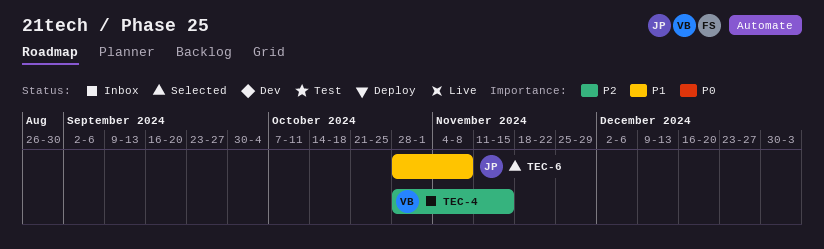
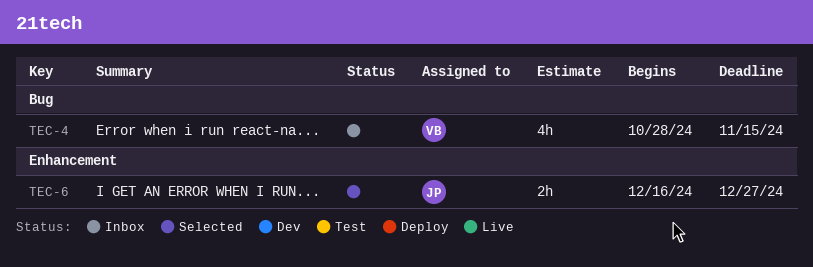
TEC-6, start: Oct 28 -> Dec 16
TEC-6, due: Nov 8 -> Dec 27

